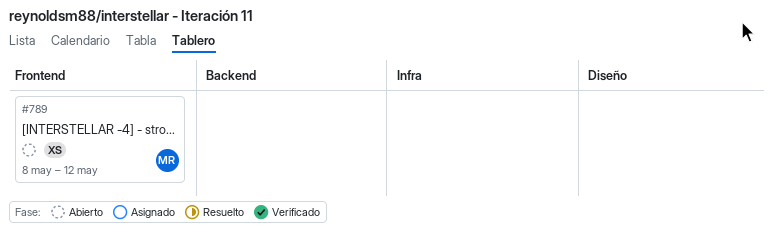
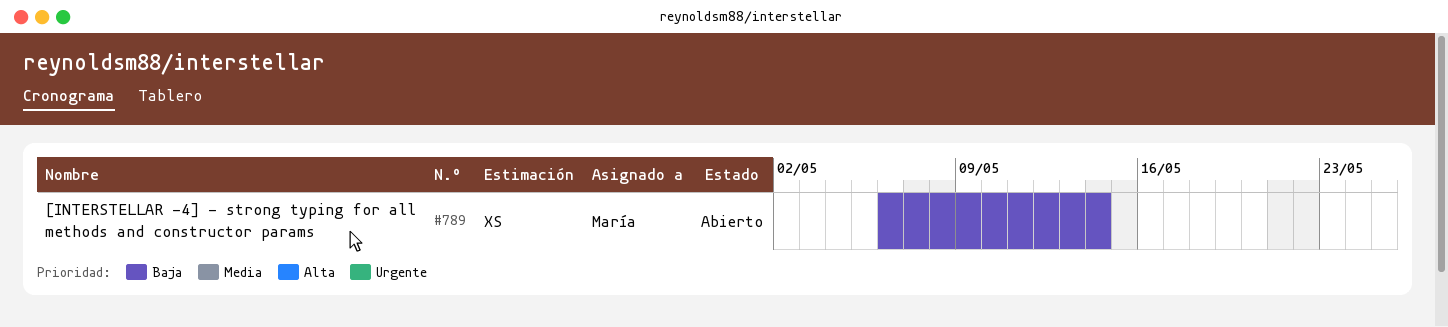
#789, start: May 8 -> May 6
#789, due: May 12 -> May 14

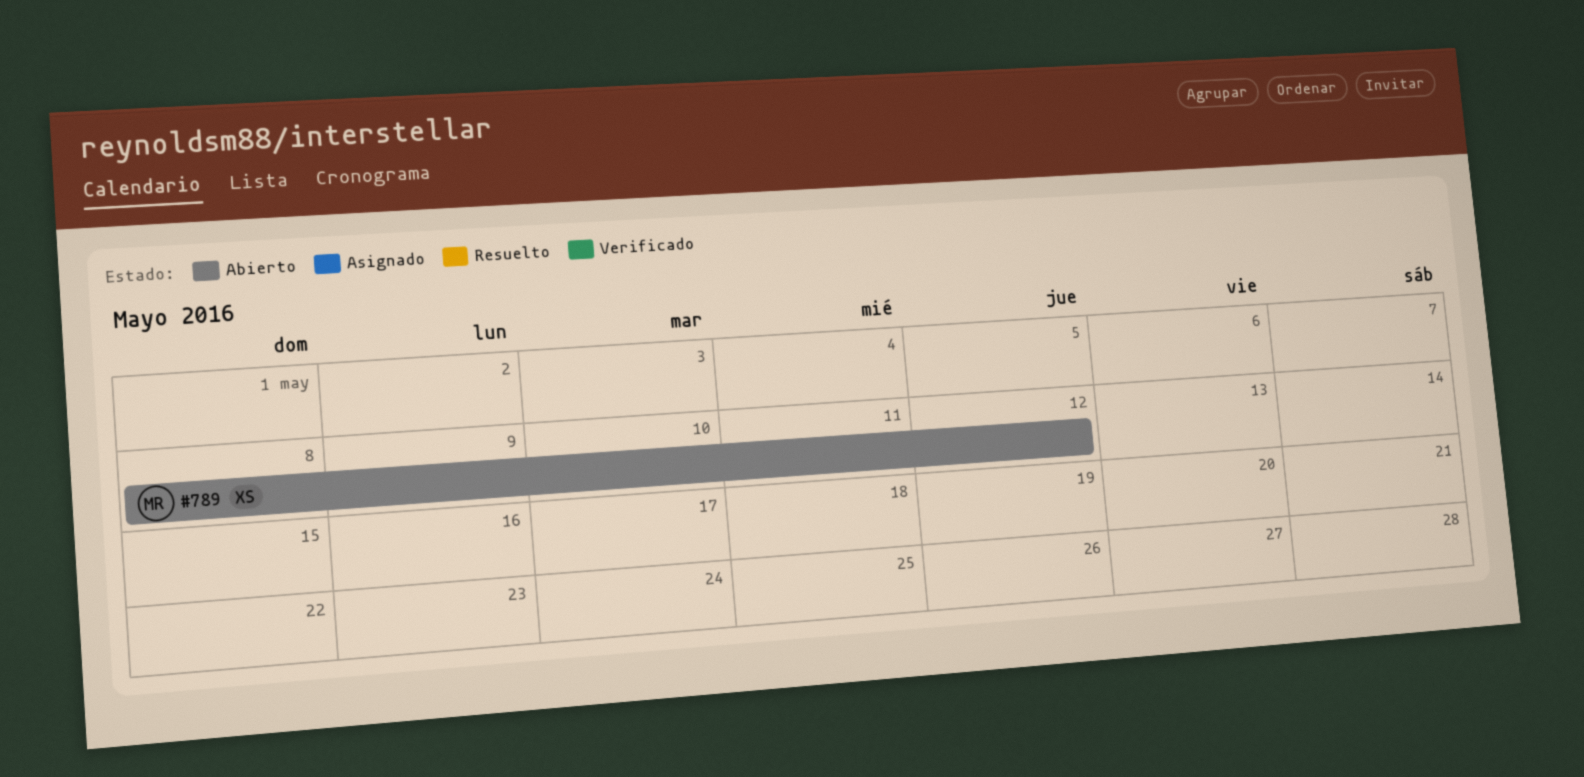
#789, start: May 6 -> May 8
#789, due: May 14 -> May 12

